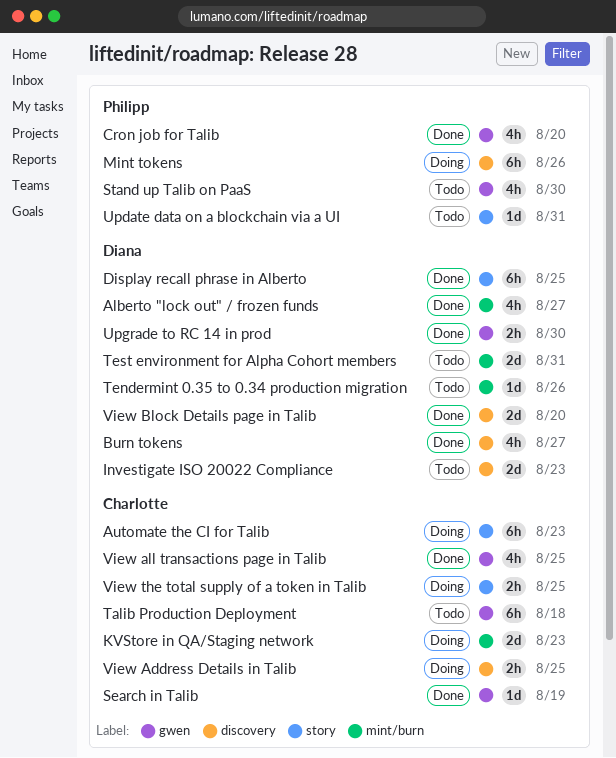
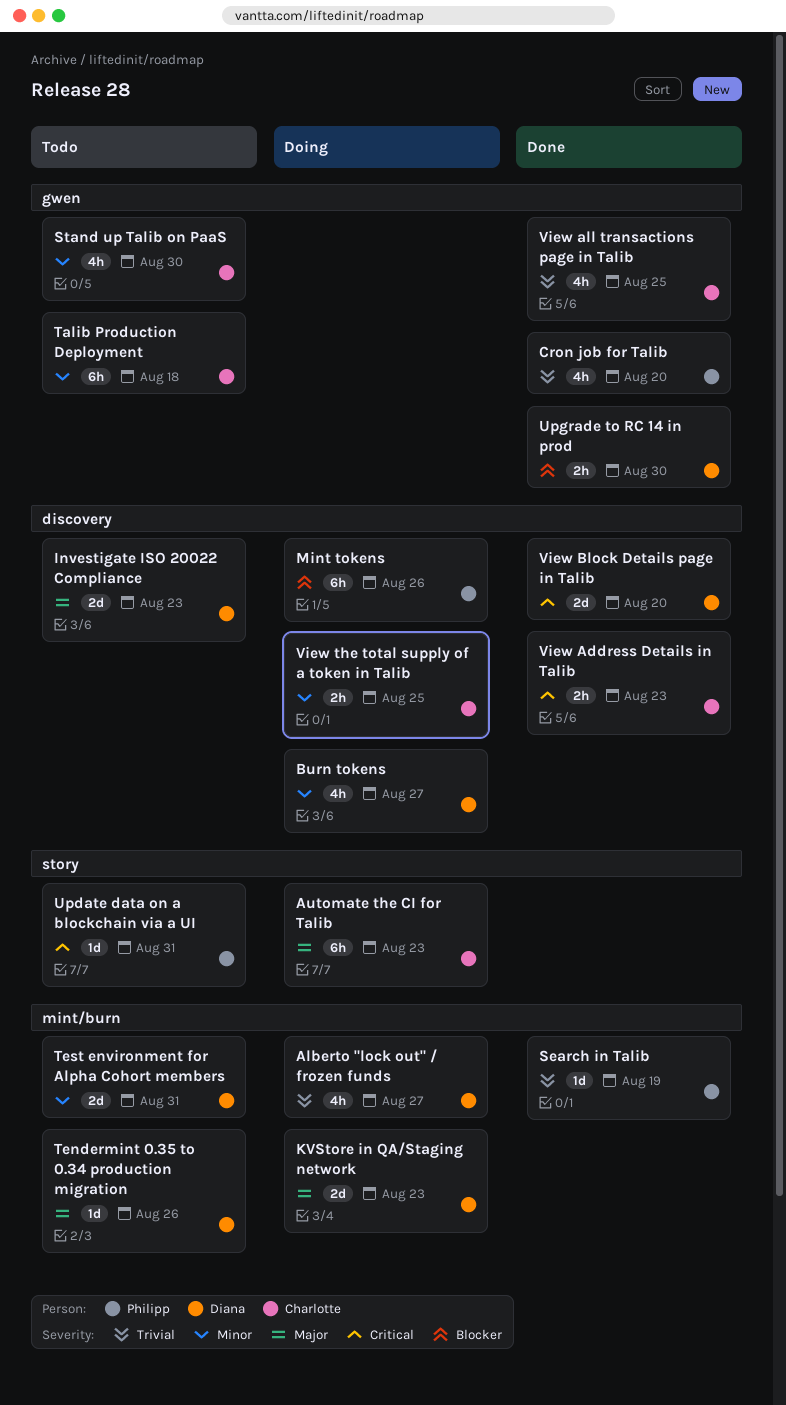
Alberto "lock out" / frozen funds, status: Done -> Doing
Burn tokens, status: Done -> Doing
Display recall phrase in Alberto: present -> none
KVStore in QA/Staging network, owner: Charlotte -> Diana
Search in Talib, owner: Charlotte -> Philipp
Search in Talib, label: gwen -> mint/burn
Stand up Talib on PaaS, owner: Philipp -> Charlotte
View Address Details in Talib, status: Doing -> Done
View Address Details in Talib, due: Aug 25 -> Aug 23
View the total supply of a token in Talib, label: story -> discovery

